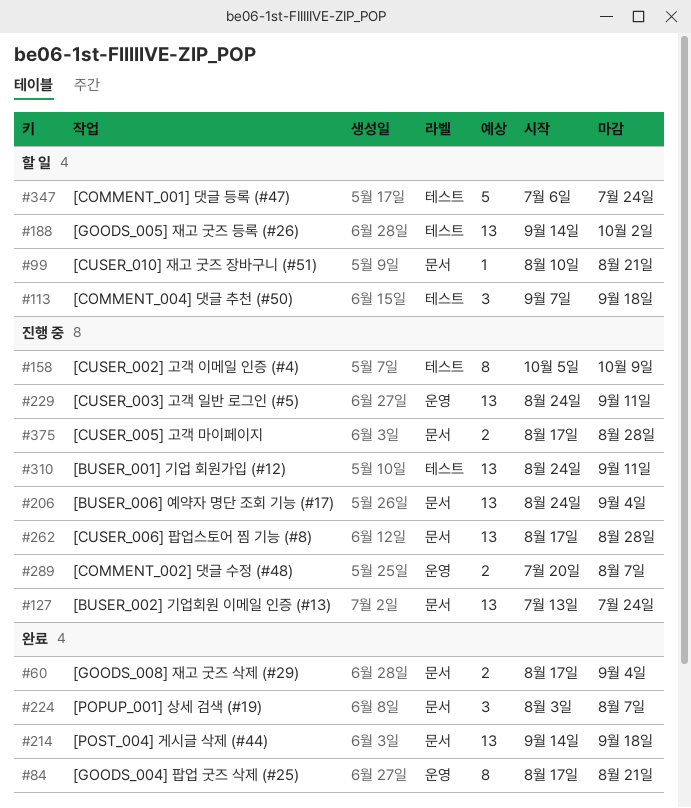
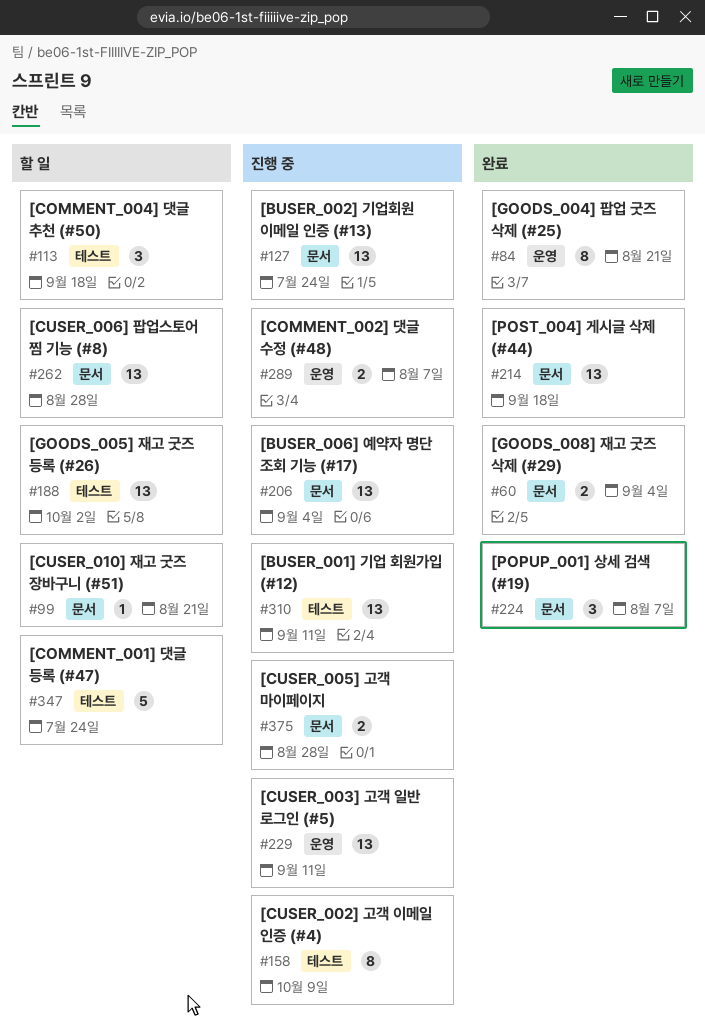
#262, status: 진행 중 -> 할 일

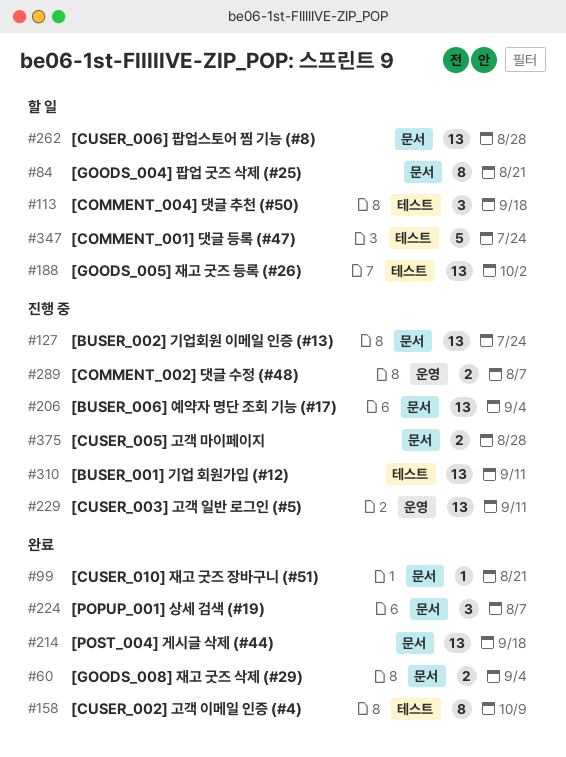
#84, status: 완료 -> 할 일
#84, label: 운영 -> 문서
#99, status: 할 일 -> 완료
#158, status: 진행 중 -> 완료

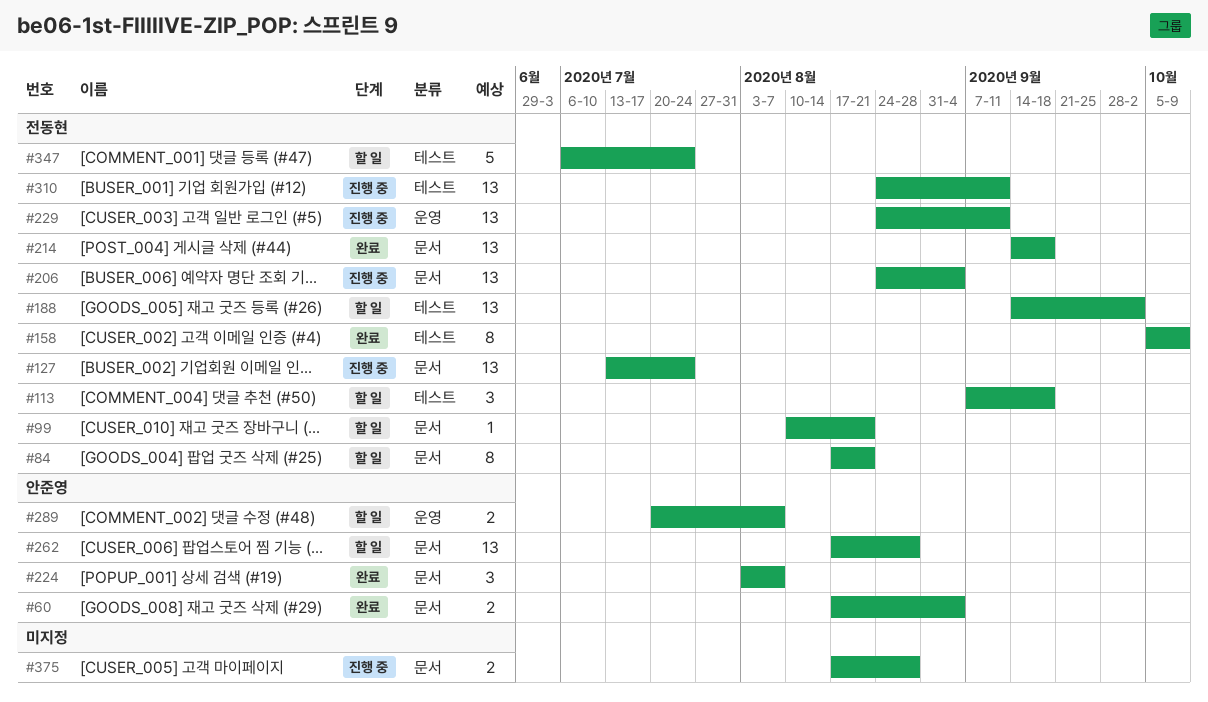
#99, status: 완료 -> 할 일
#289, status: 진행 중 -> 할 일

